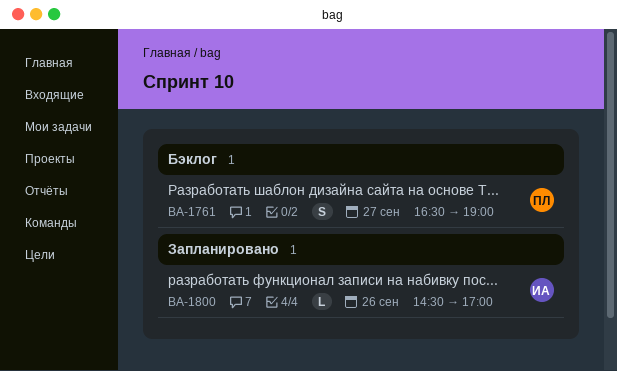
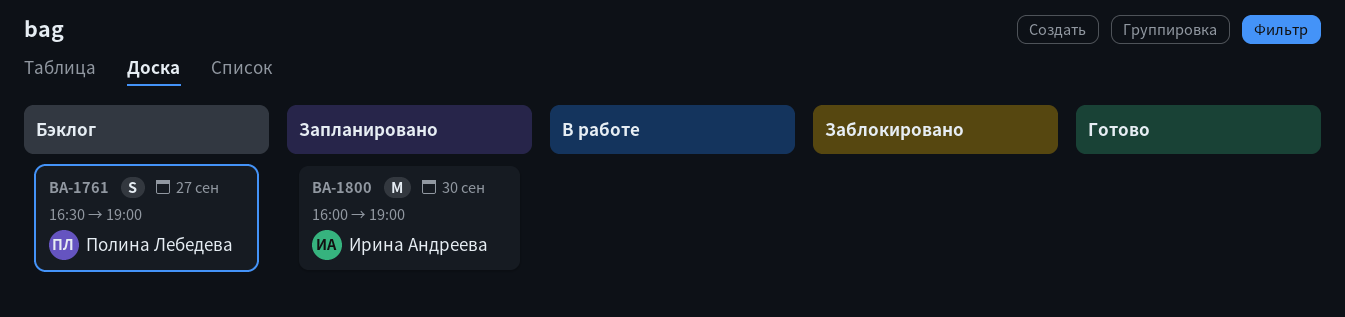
BA-1800, estimate: L -> M
BA-1800, day: Sep 26 -> Sep 30
BA-1800, begins: 14:30 -> 16:00
BA-1800, ends: 17:00 -> 19:00

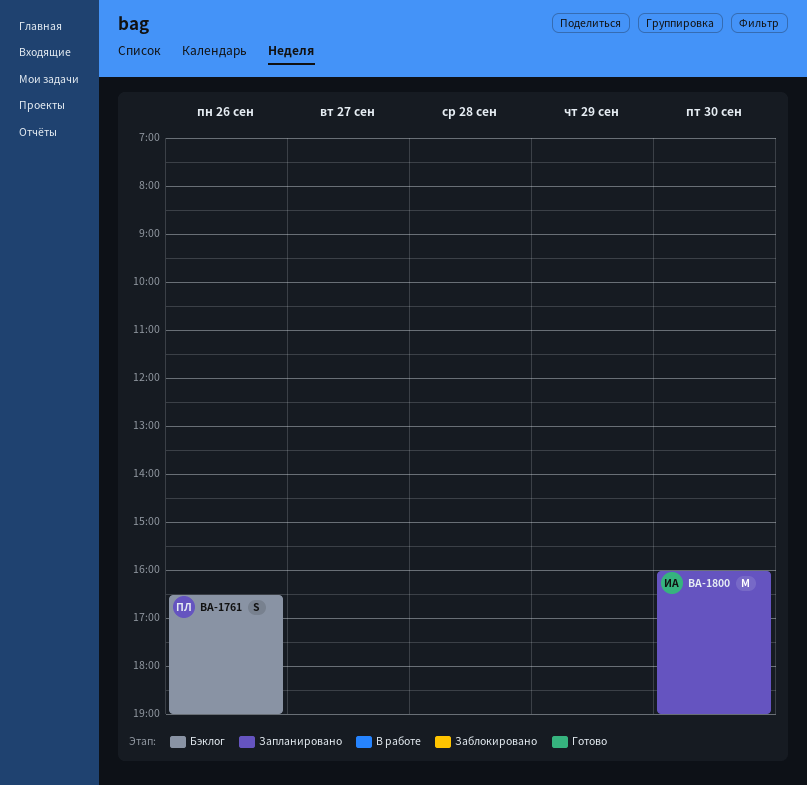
BA-1761, day: Sep 27 -> Sep 26

